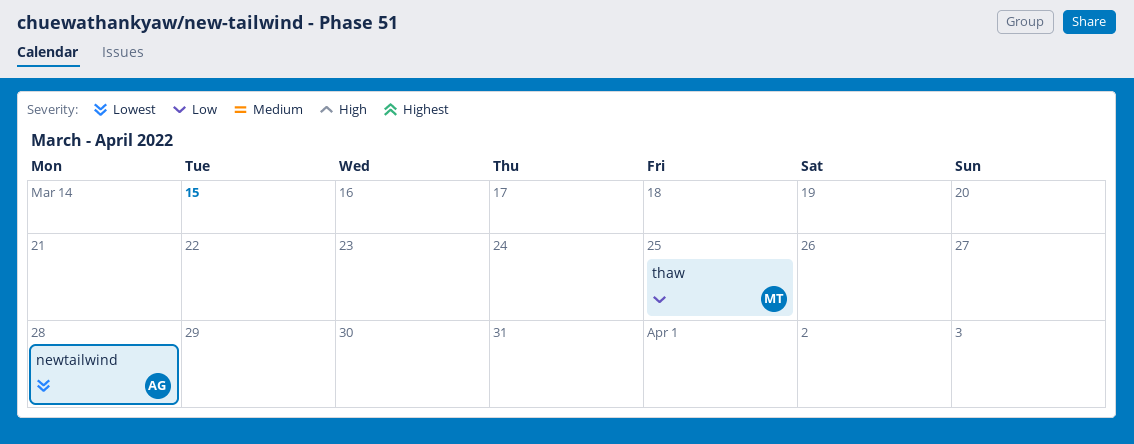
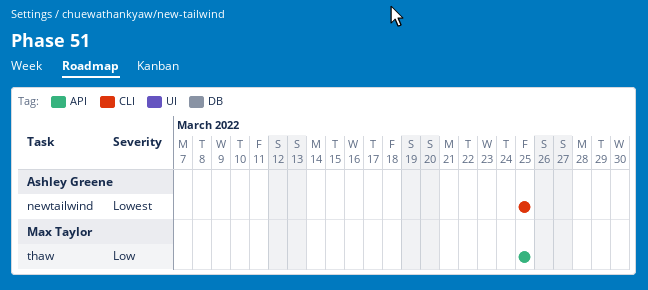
newtailwind, due: Mar 28 -> Mar 25

